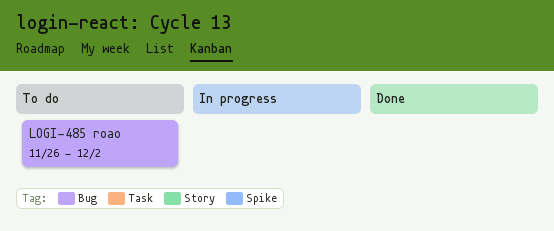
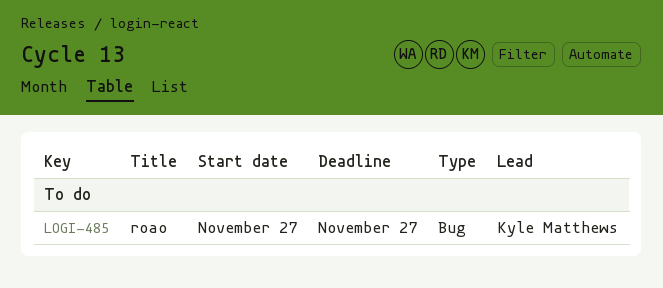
LOGI-485, start: Nov 26 -> Nov 27
LOGI-485, due: Dec 2 -> Nov 27

